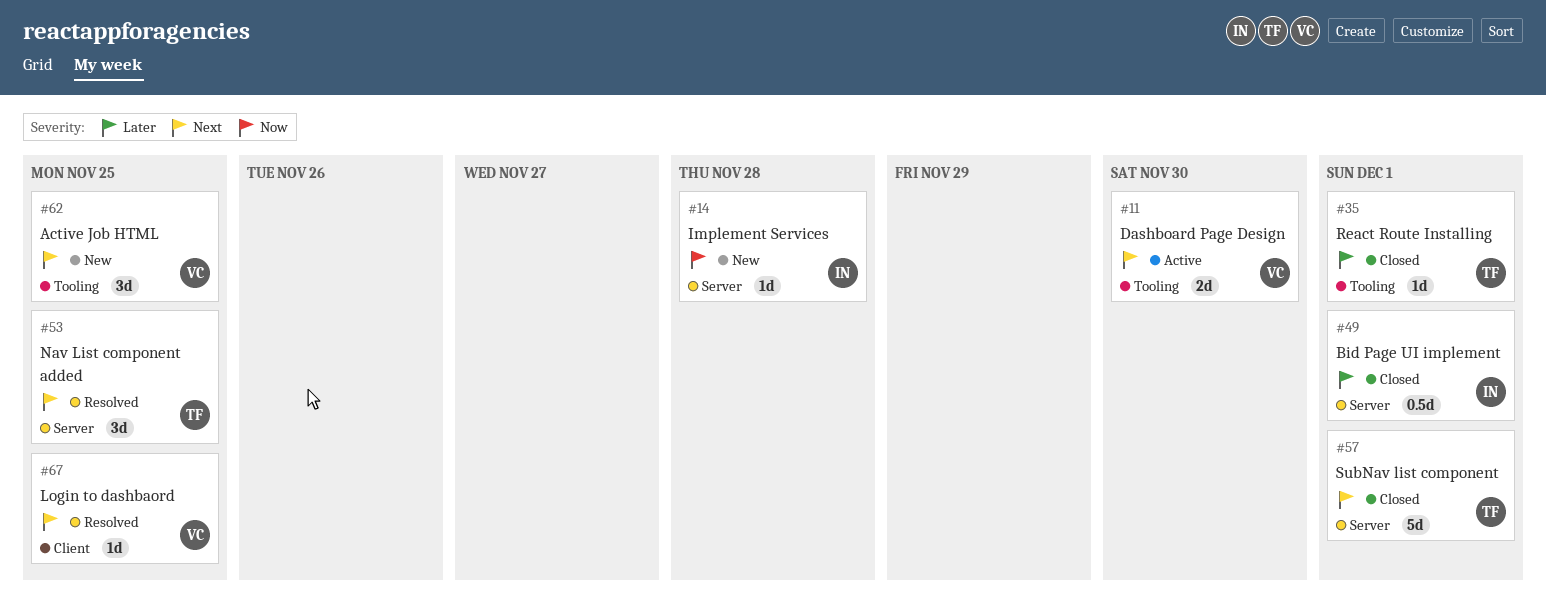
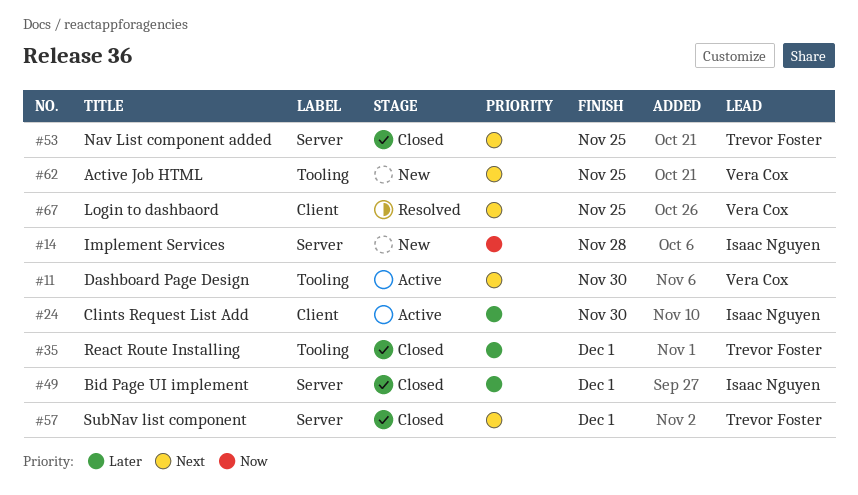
#24: none -> present
#53, status: Resolved -> Closed

